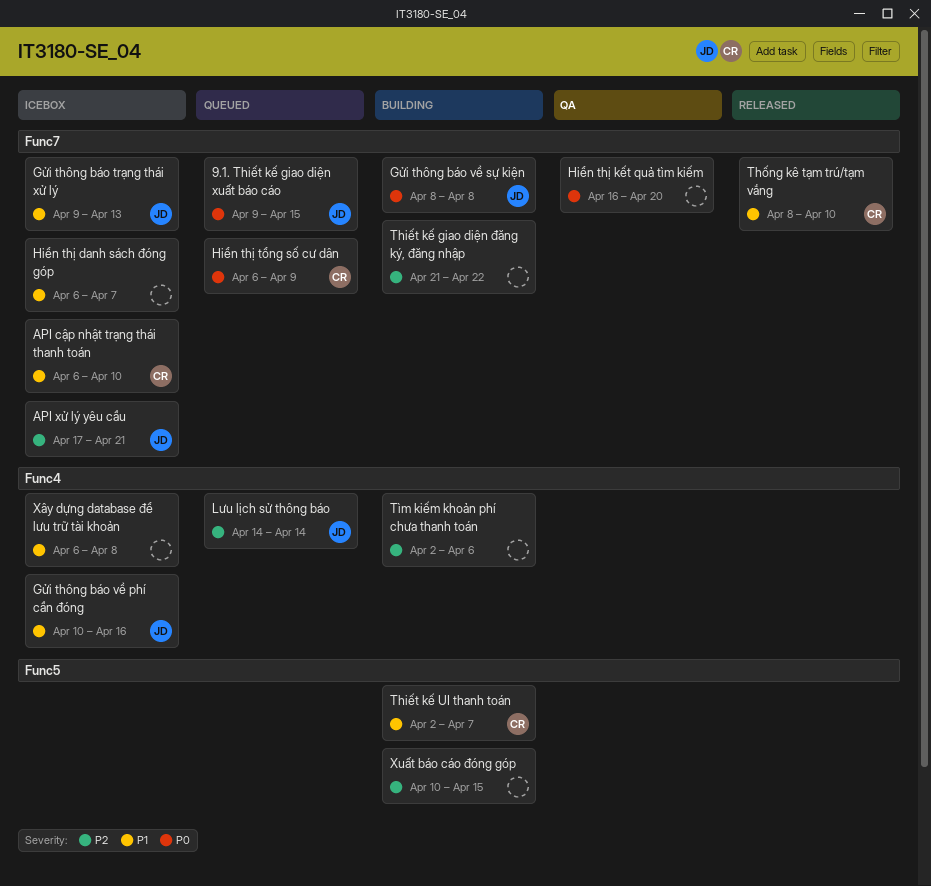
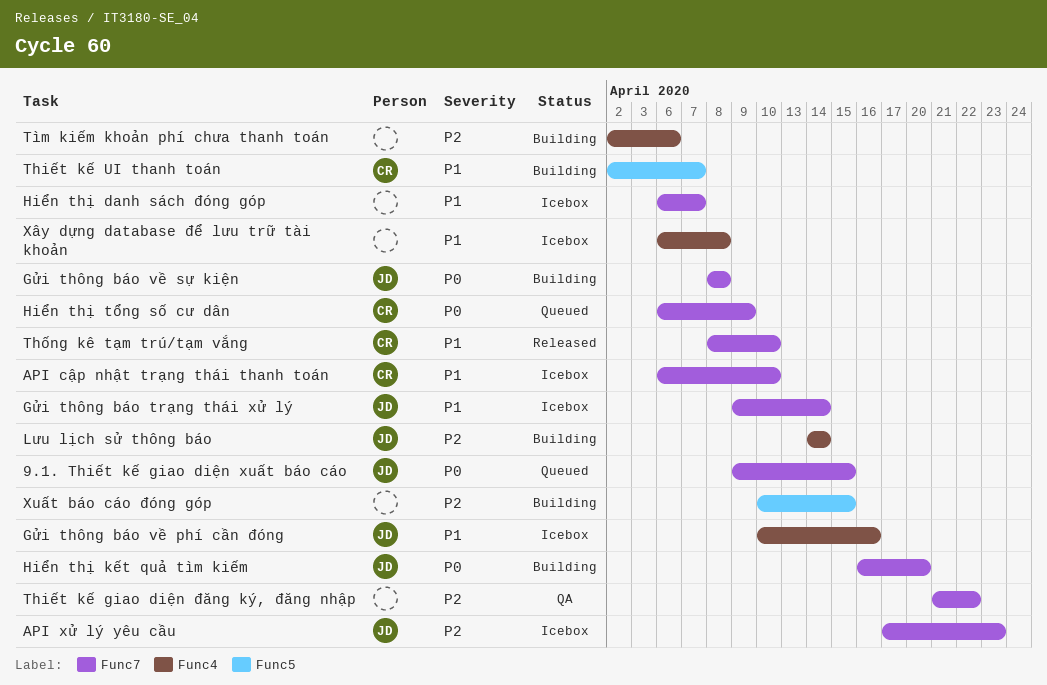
API xử lý yêu cầu, due: Apr 21 -> Apr 23
Gửi thông báo trạng thái xử lý, due: Apr 13 -> Apr 14
Hiển thị kết quả tìm kiếm, status: QA -> Building
Hiển thị kết quả tìm kiếm, owner: none -> JD
Lưu lịch sử thông báo, status: Queued -> Building
Thiết kế giao diện đăng ký, đăng nhập, status: Building -> QA

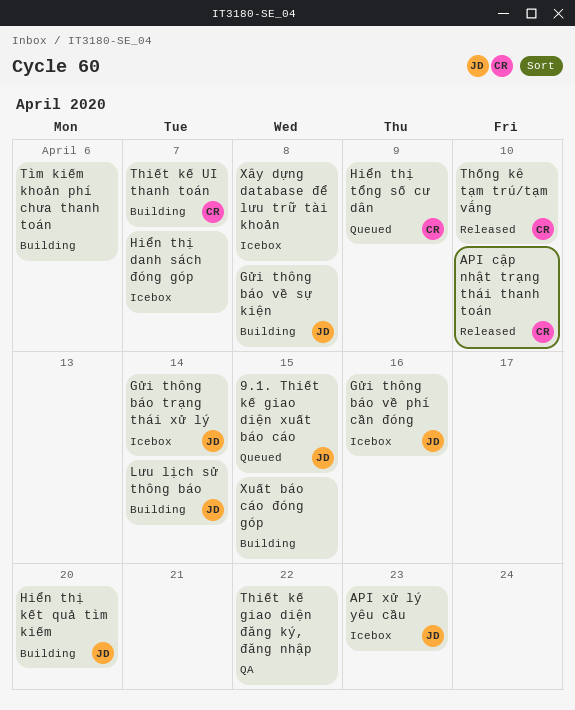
API cập nhật trạng thái thanh toán, status: Icebox -> Released

